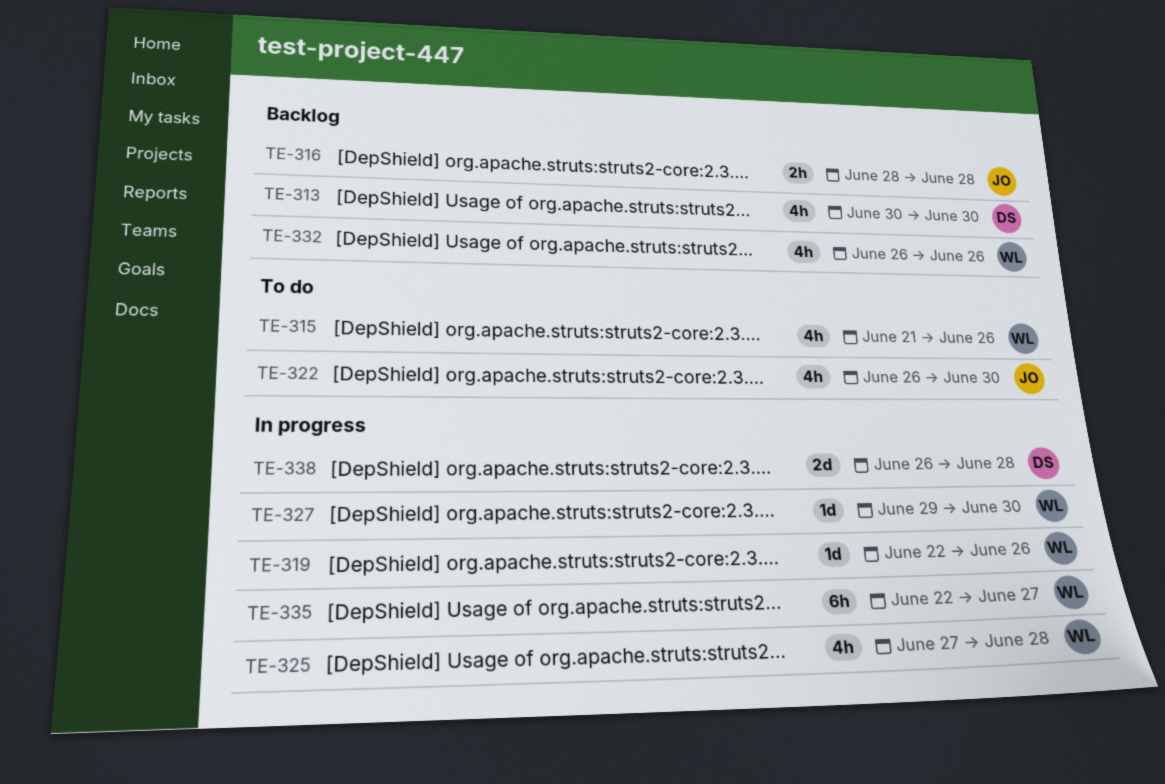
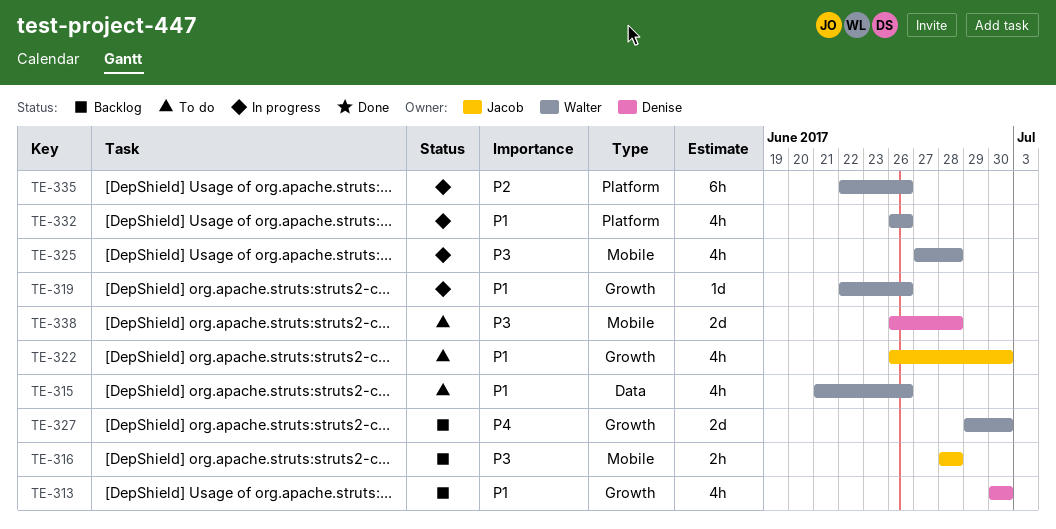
TE-327, status: In progress -> Backlog
TE-327, estimate: 1d -> 2d
TE-332, status: Backlog -> In progress
TE-335, due: Jun 27 -> Jun 26
TE-338, status: In progress -> To do

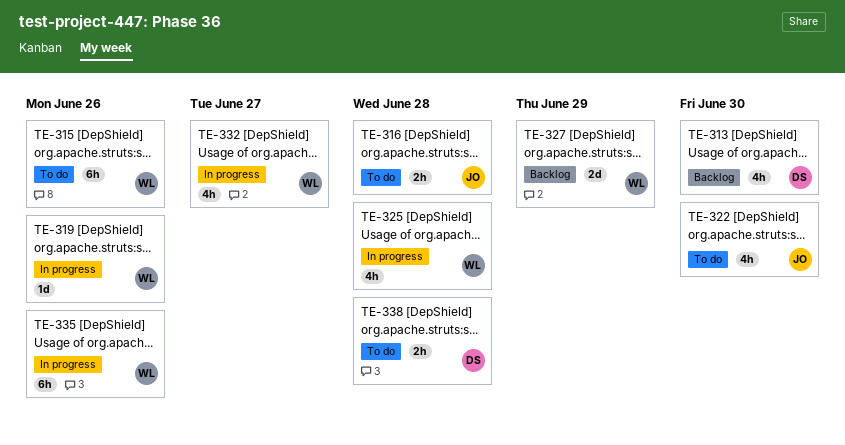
TE-315, estimate: 4h -> 6h
TE-316, status: Backlog -> To do
TE-327, due: Jun 30 -> Jun 29
TE-332, due: Jun 26 -> Jun 27
TE-338, estimate: 2d -> 2h

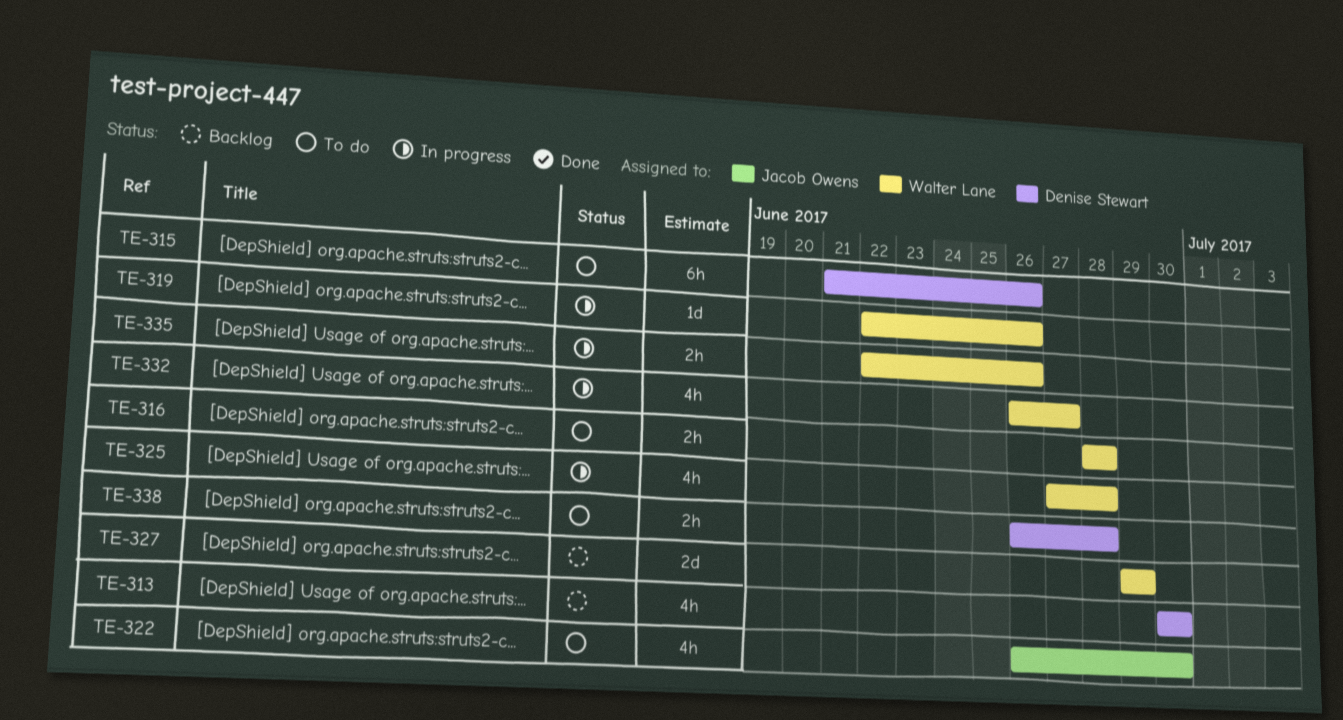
TE-315, owner: Walter Lane -> Denise Stewart
TE-316, owner: Jacob Owens -> Walter Lane
TE-335, estimate: 6h -> 2h

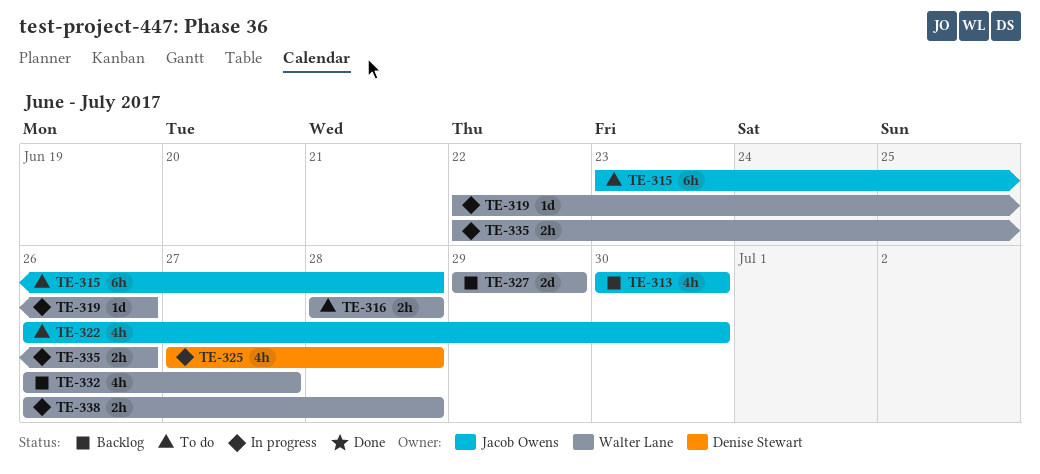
TE-313, owner: Denise Stewart -> Jacob Owens
TE-315, owner: Denise Stewart -> Jacob Owens
TE-315, start: Jun 21 -> Jun 23
TE-315, due: Jun 26 -> Jun 28
TE-325, owner: Walter Lane -> Denise Stewart
TE-332, status: In progress -> Backlog
TE-338, status: To do -> In progress
TE-338, owner: Denise Stewart -> Walter Lane

